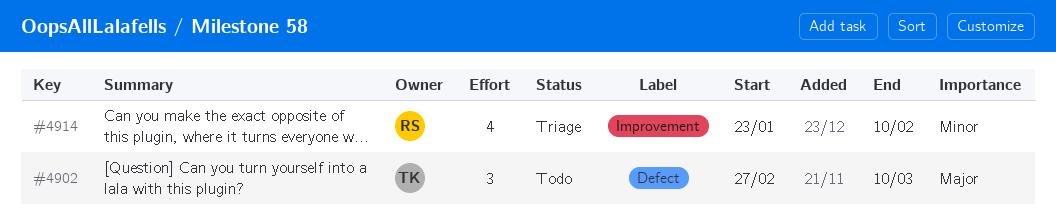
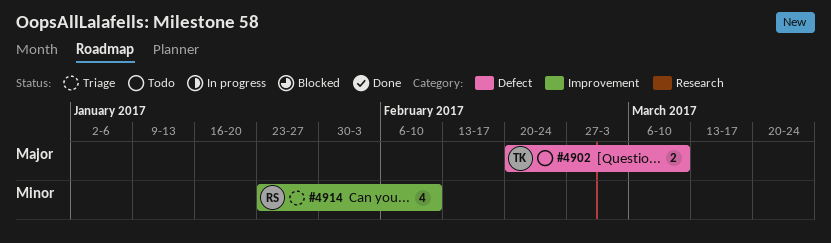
#4902, estimate: 3 -> 2
#4902, start: Feb 27 -> Feb 20

